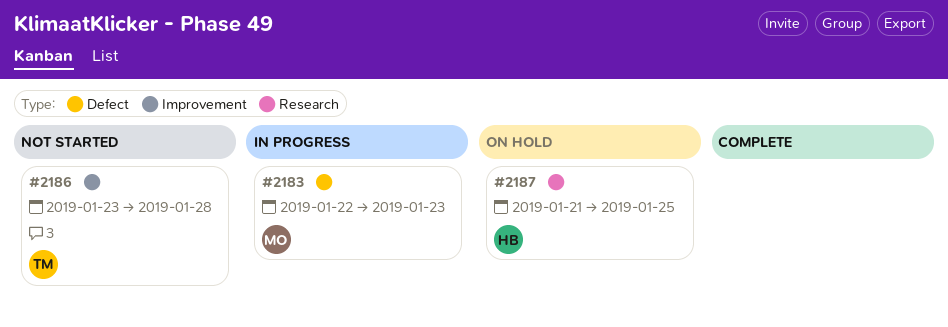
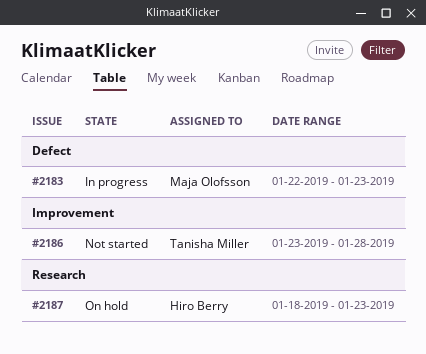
#2187, start: Jan 21 -> Jan 18
#2187, due: Jan 25 -> Jan 23

